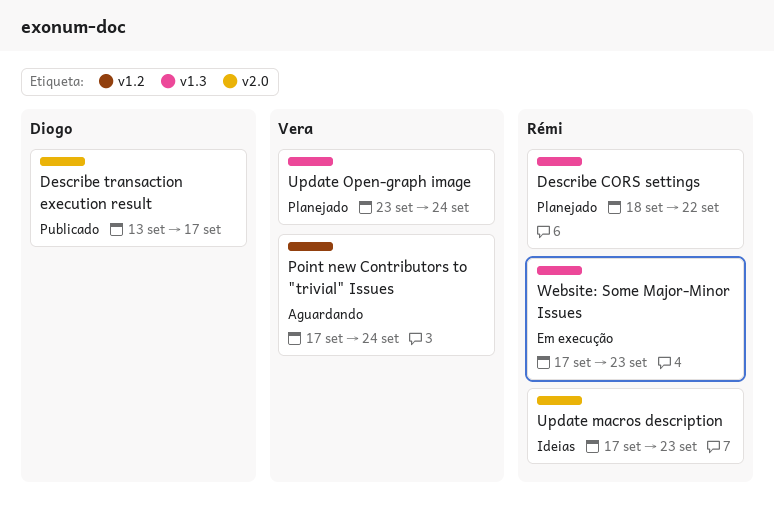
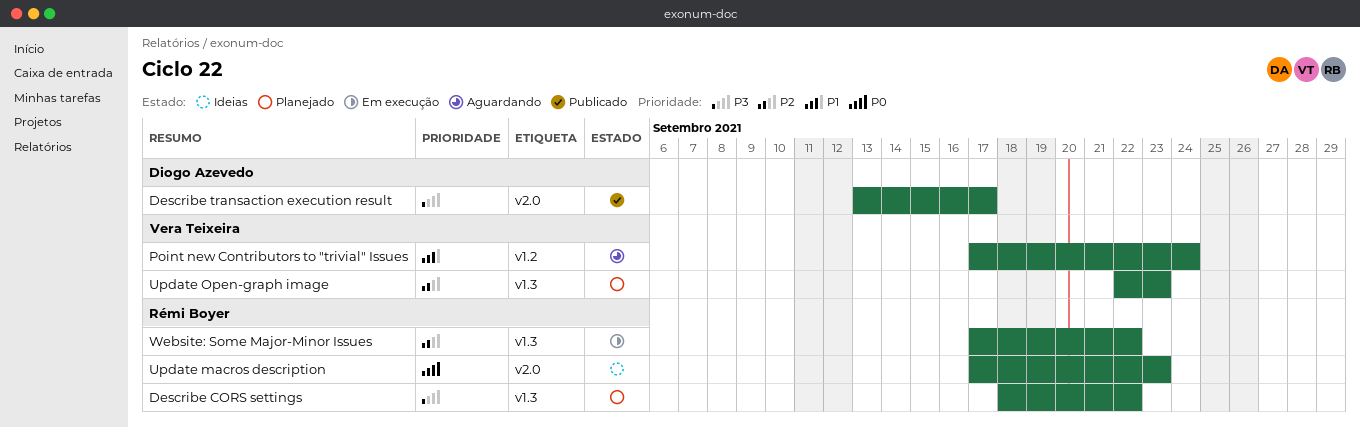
Update Open-graph image, start: Sep 23 -> Sep 22
Update Open-graph image, due: Sep 24 -> Sep 23
Website: Some Major-Minor Issues, due: Sep 23 -> Sep 22

